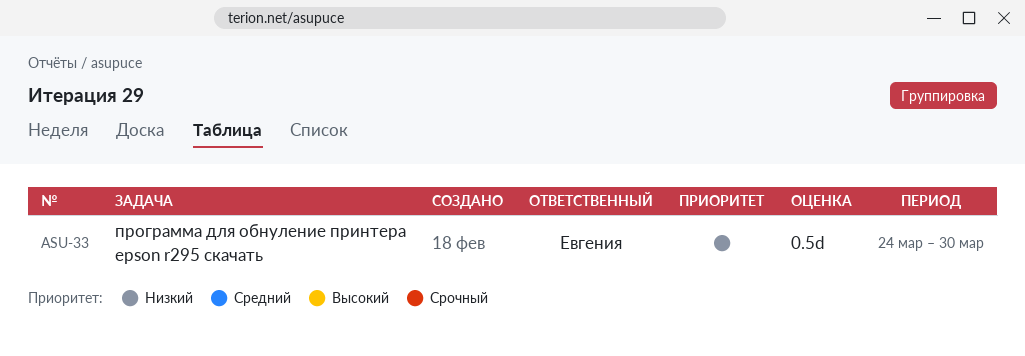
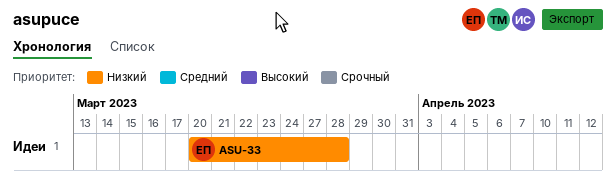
ASU-33, start: Mar 24 -> Mar 20
ASU-33, due: Mar 30 -> Mar 28

